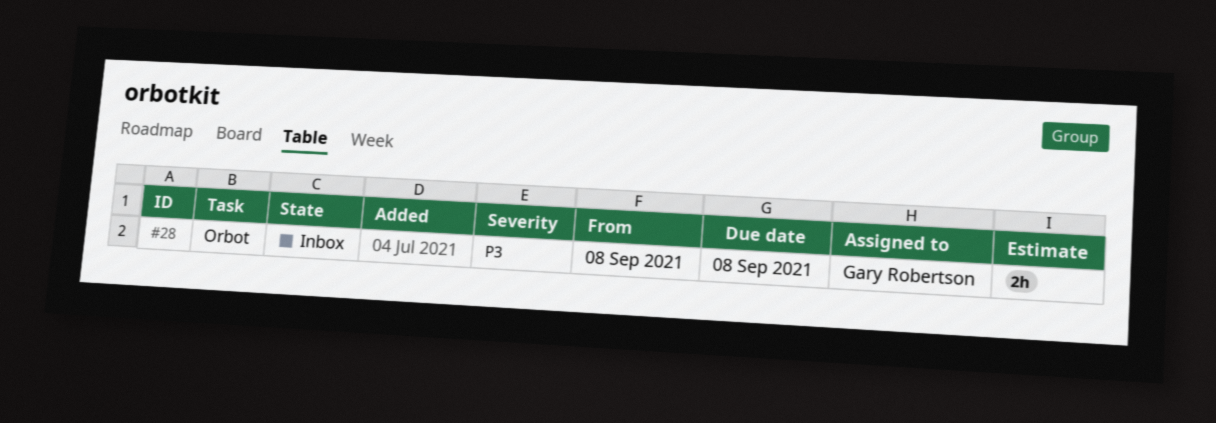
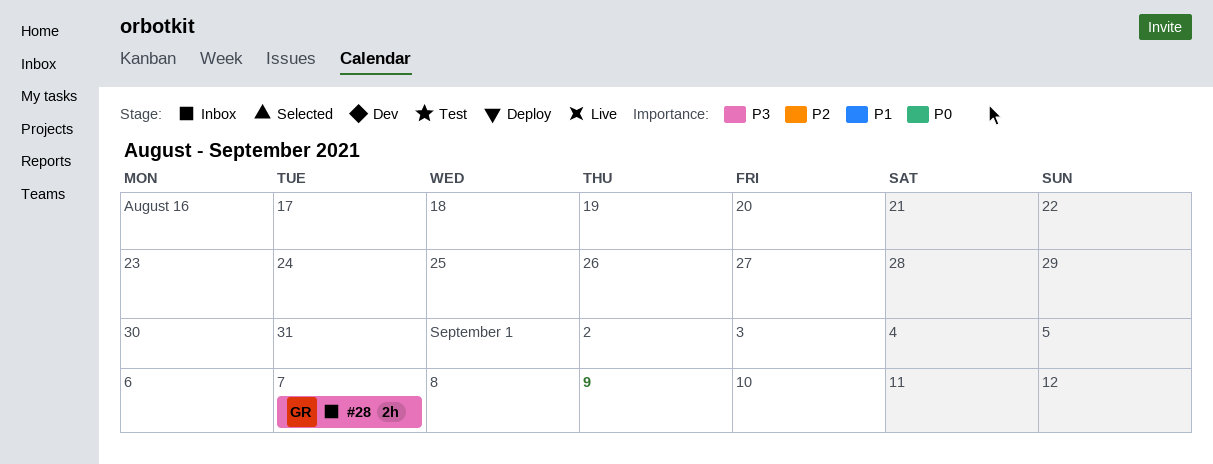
#28, start: Sep 8 -> Sep 7
#28, due: Sep 8 -> Sep 7

